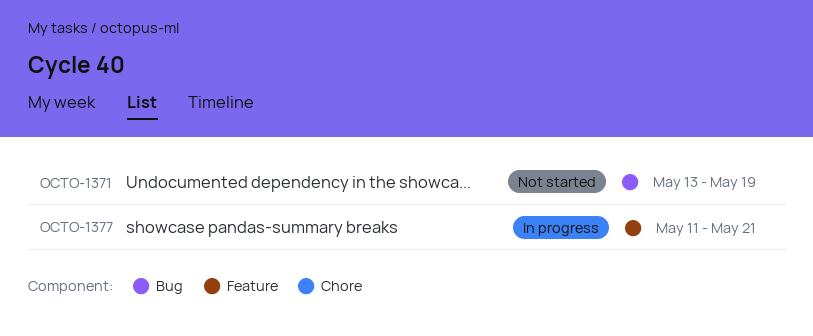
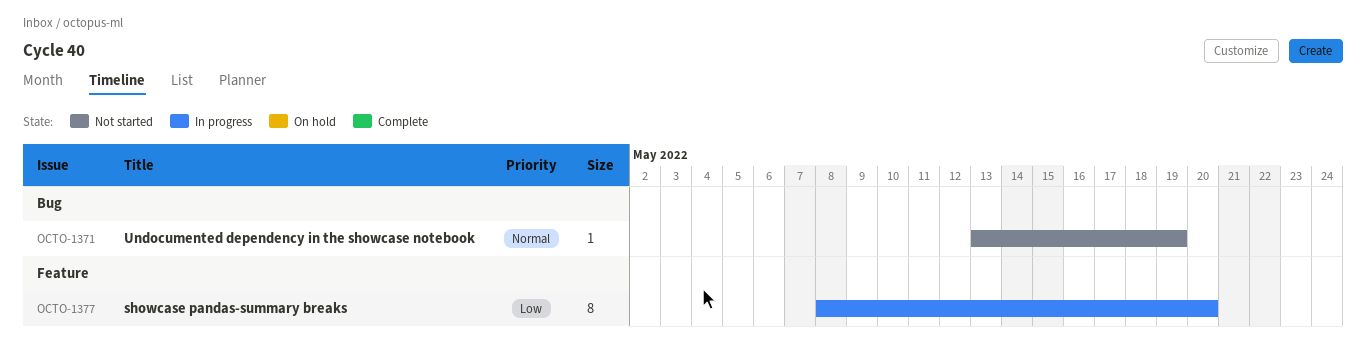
OCTO-1377, start: May 11 -> May 8
OCTO-1377, due: May 21 -> May 20

